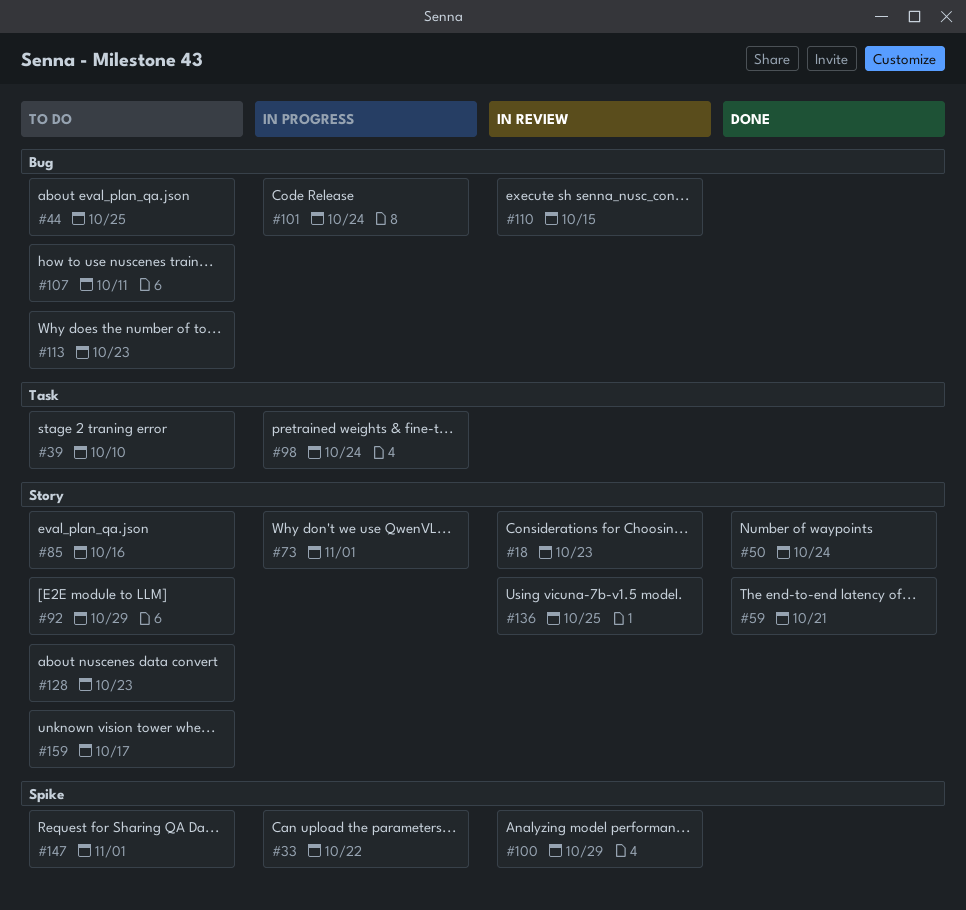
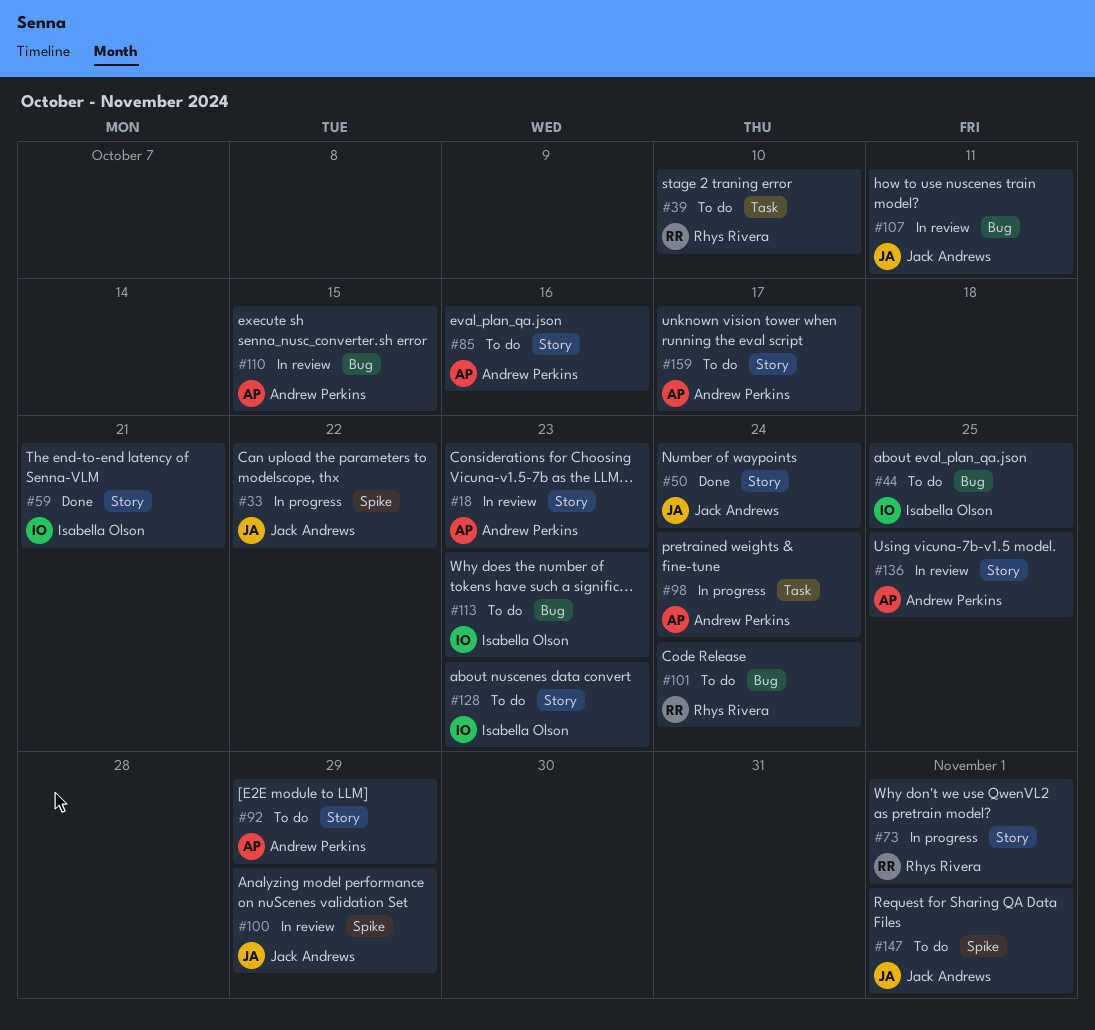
#101, status: In progress -> To do
#107, status: To do -> In review

